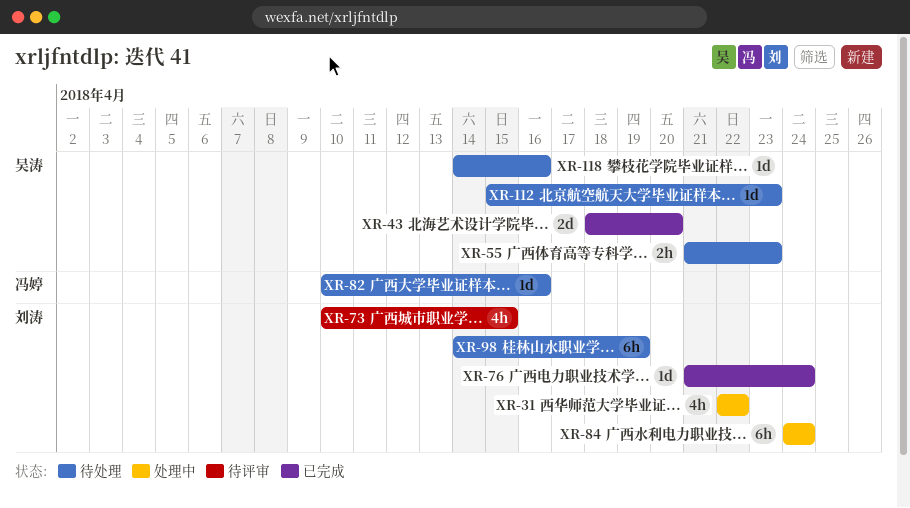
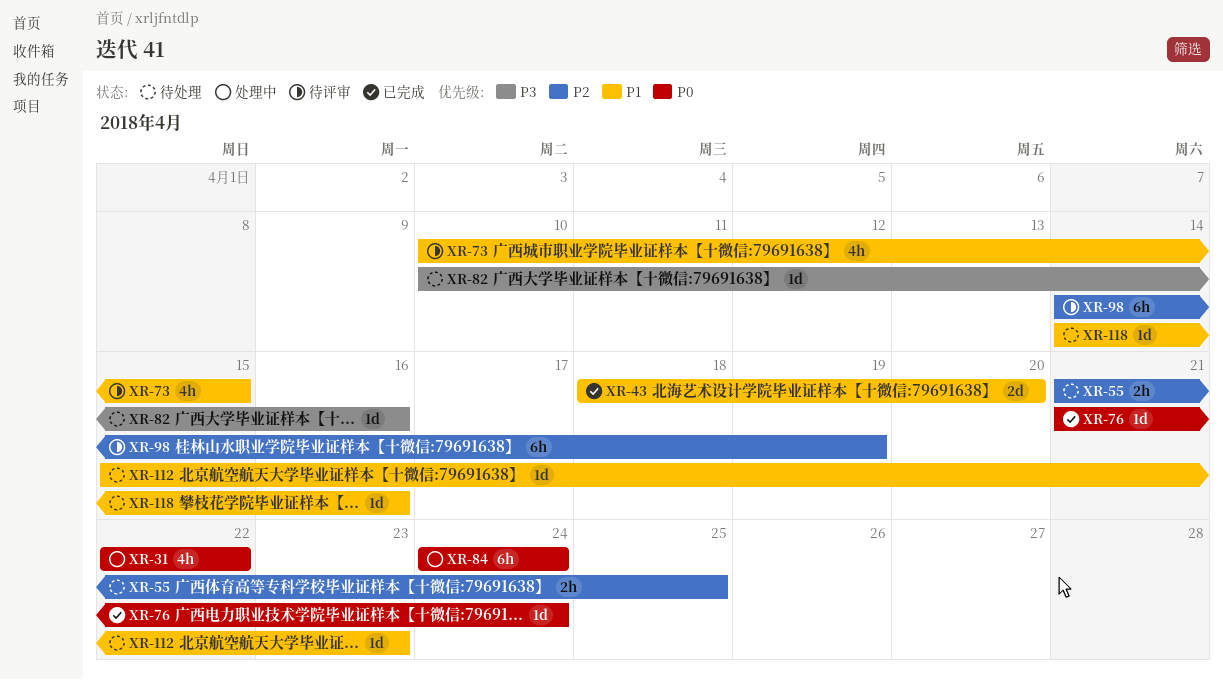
XR-55, due: Apr 23 -> Apr 25
XR-98, status: 待处理 -> 待评审

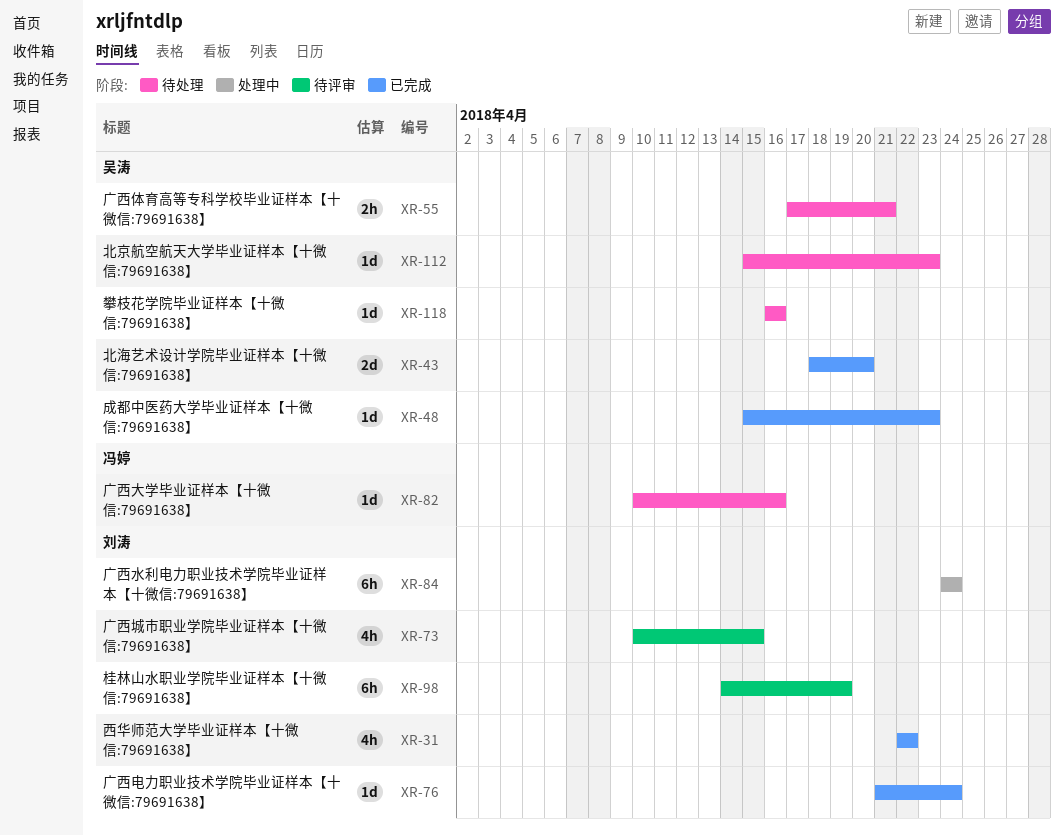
XR-31, status: 处理中 -> 已完成
XR-48: none -> present
XR-55, start: Apr 21 -> Apr 17
XR-55, due: Apr 25 -> Apr 21
XR-118, start: Apr 14 -> Apr 16

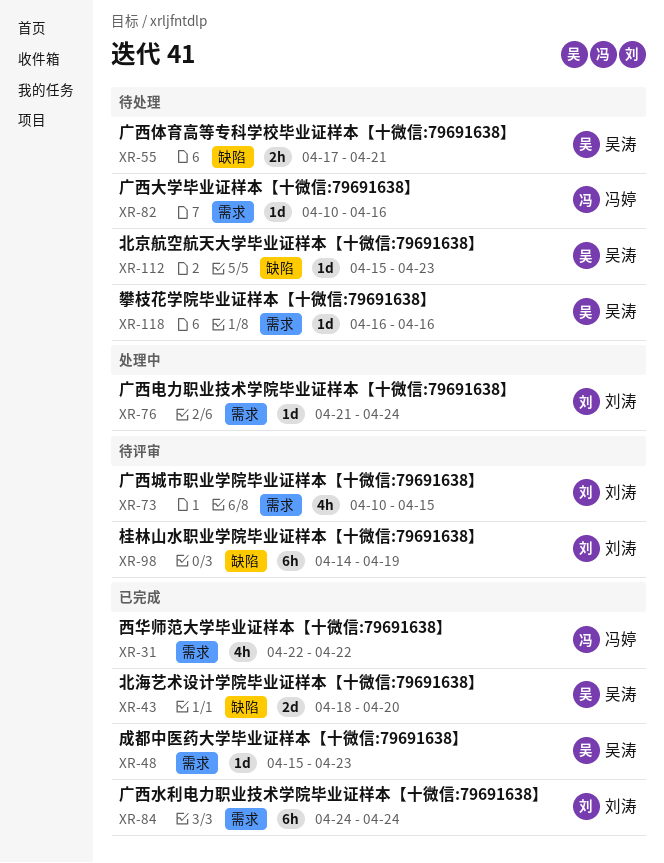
XR-31, owner: 刘涛 -> 冯婷
XR-76, status: 已完成 -> 处理中
XR-84, status: 处理中 -> 已完成

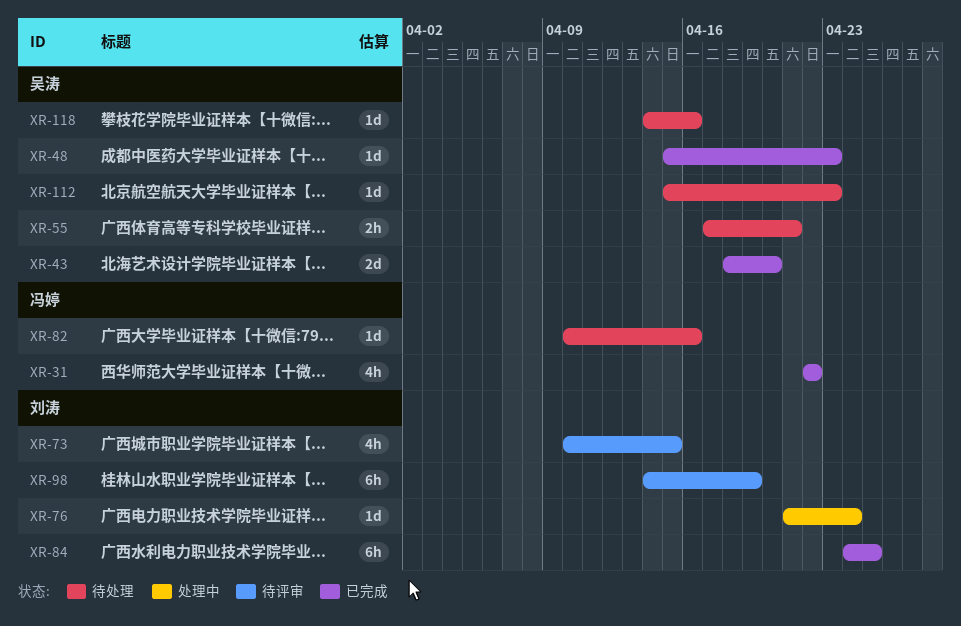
XR-84, due: Apr 24 -> Apr 25
XR-118, start: Apr 16 -> Apr 14

